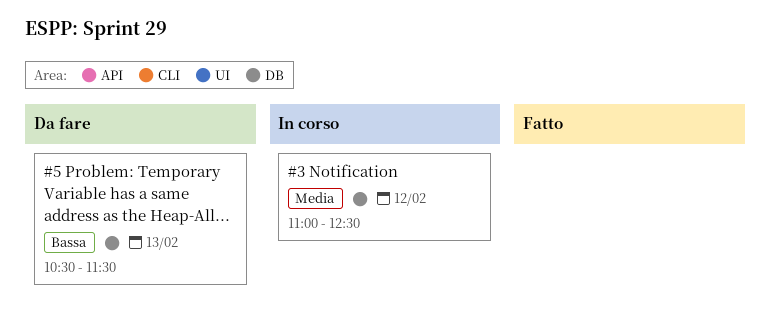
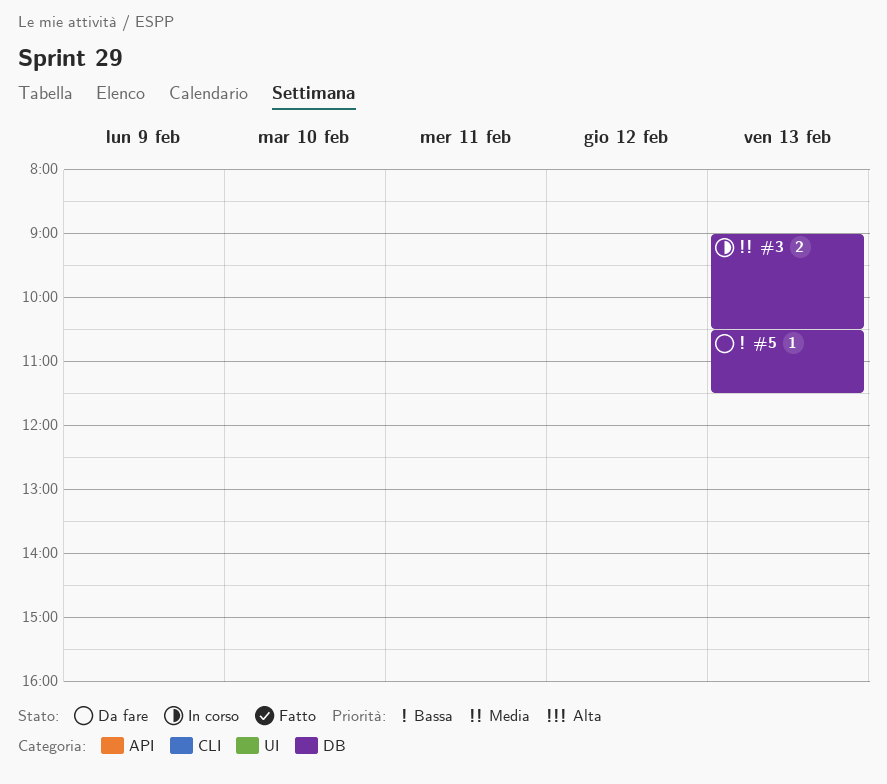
#3, day: Feb 12 -> Feb 13
#3, begins: 11:00 -> 09:00
#3, ends: 12:30 -> 10:30

